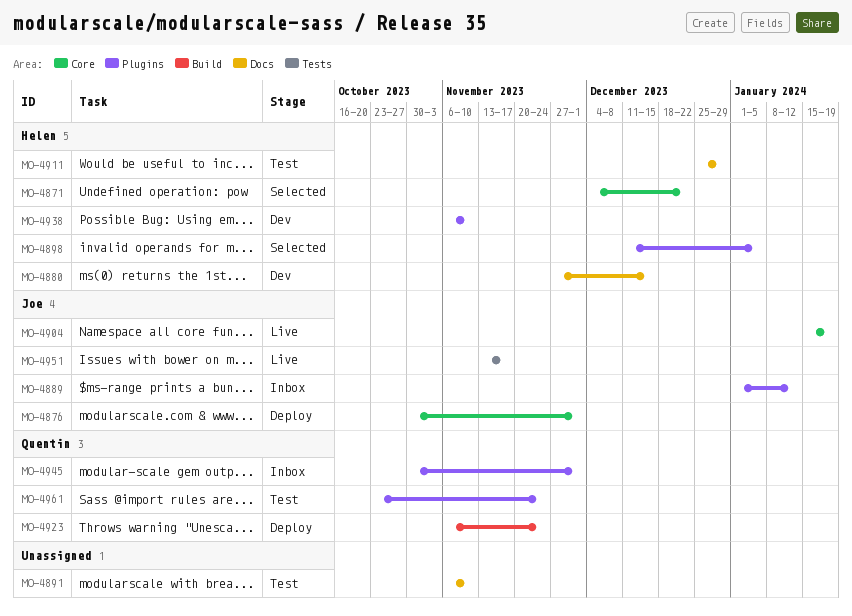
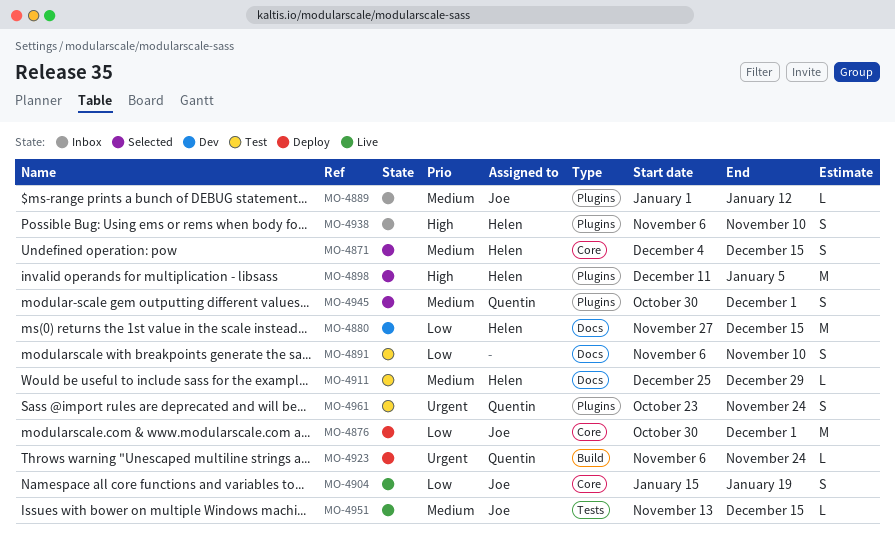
MO-4871, due: Dec 22 -> Dec 15
MO-4938, status: Dev -> Inbox
MO-4945, status: Inbox -> Selected
MO-4951, due: Nov 17 -> Dec 15

